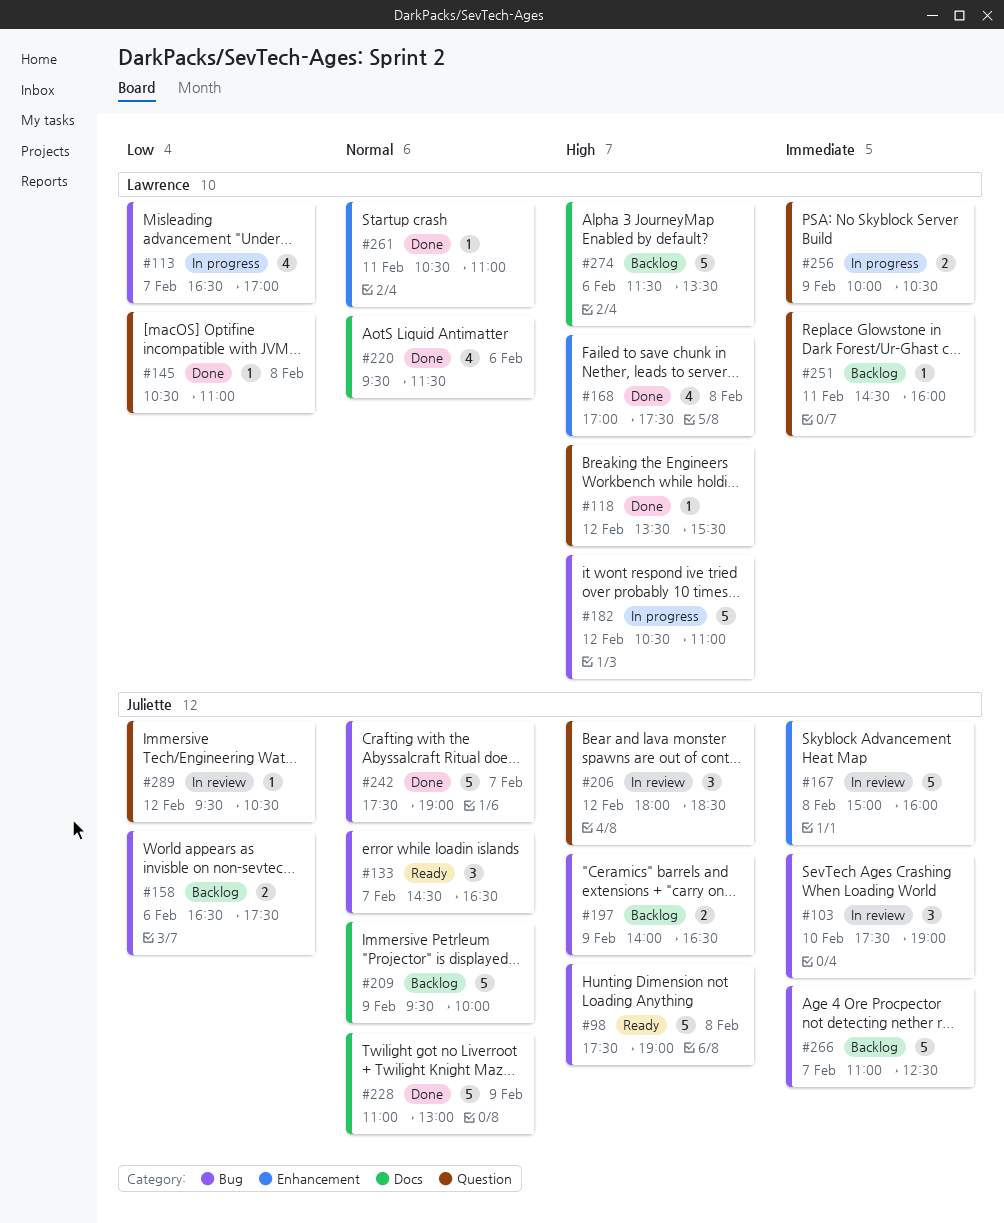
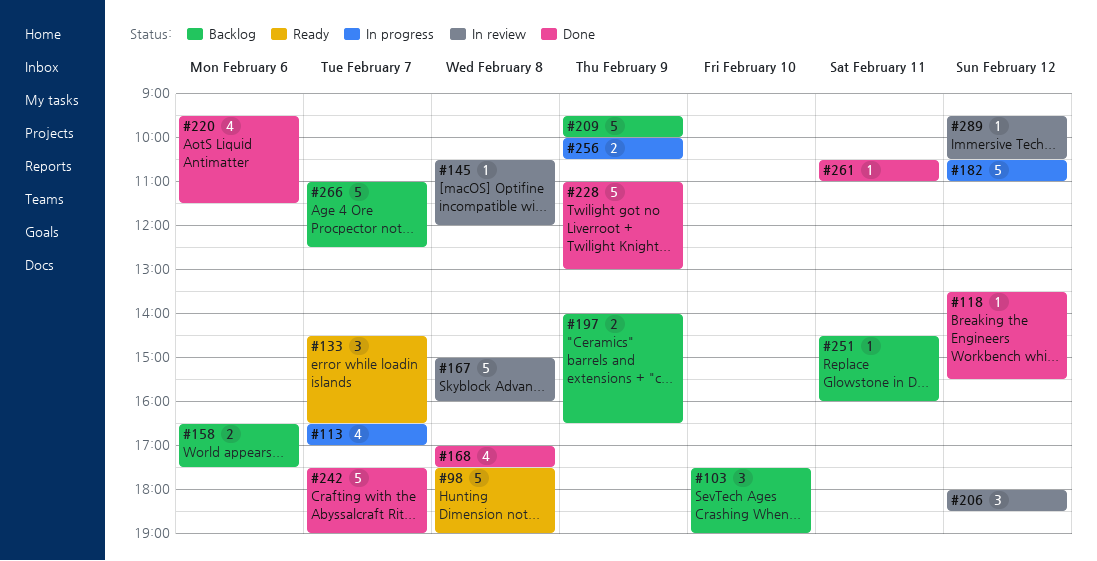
#103, status: In review -> Backlog
#145, status: Done -> In review
#145, ends: 11:00 -> 12:00
#274: present -> none

